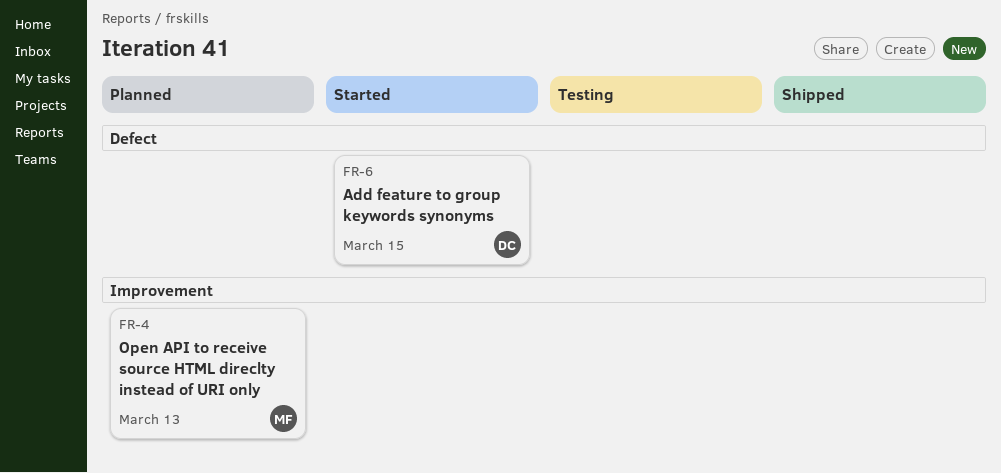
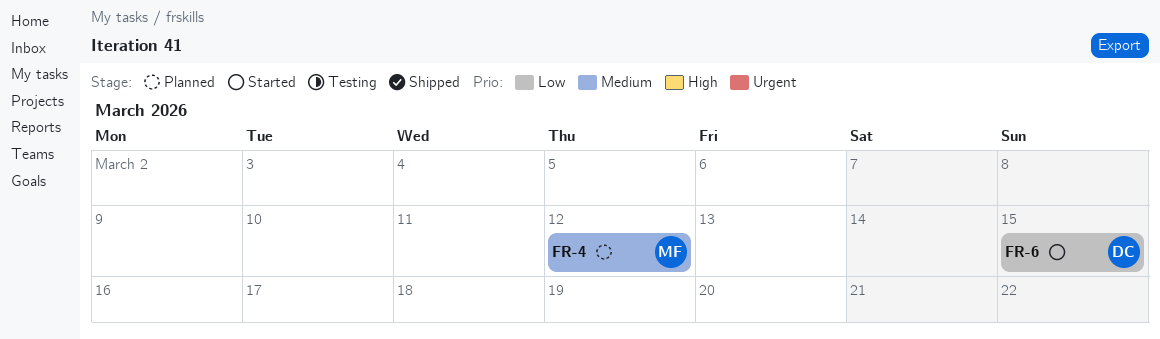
FR-4, due: Mar 13 -> Mar 12

